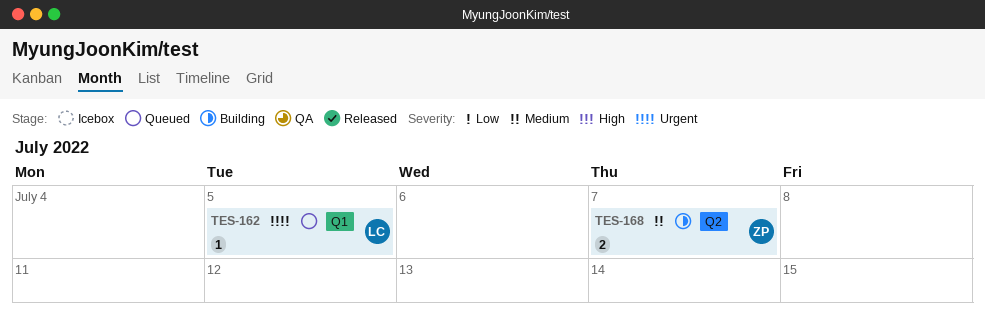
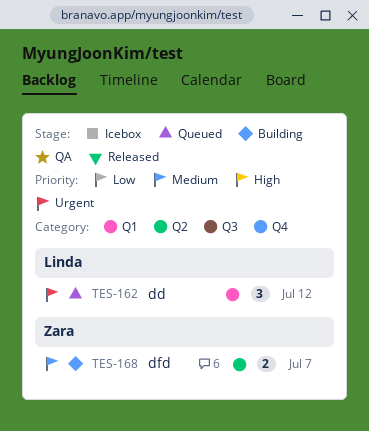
TES-162, estimate: 1 -> 3
TES-162, due: Jul 5 -> Jul 12

